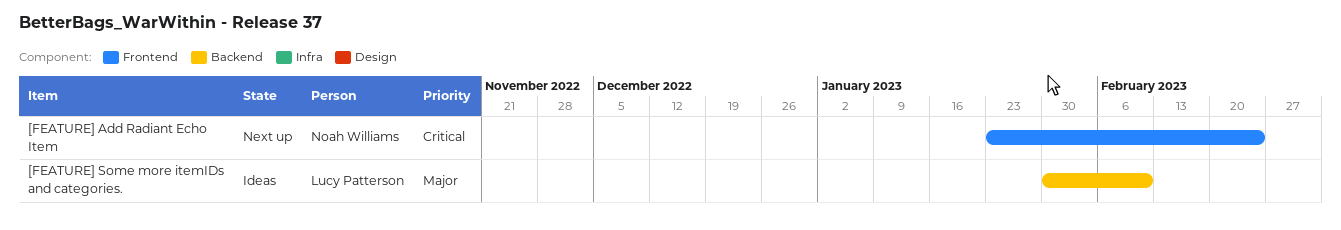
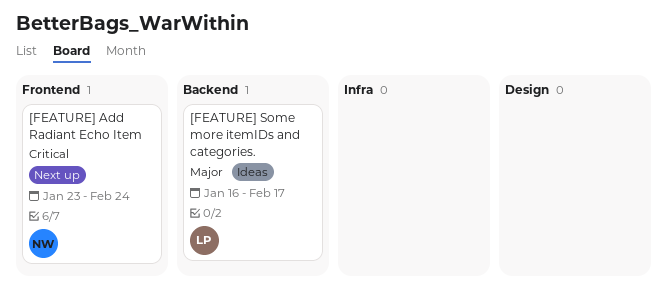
[FEATURE] Some more itemIDs and categories., start: Jan 30 -> Jan 16
[FEATURE] Some more itemIDs and categories., due: Feb 10 -> Feb 17

